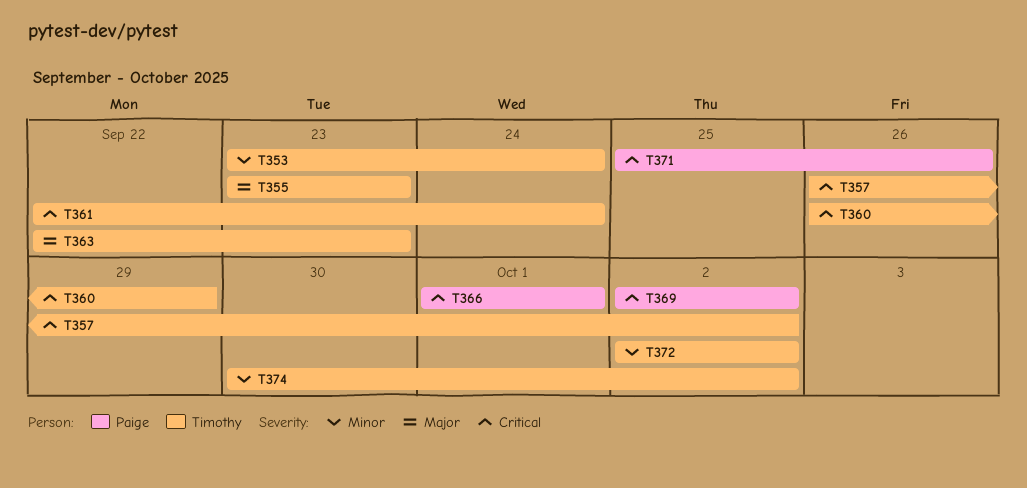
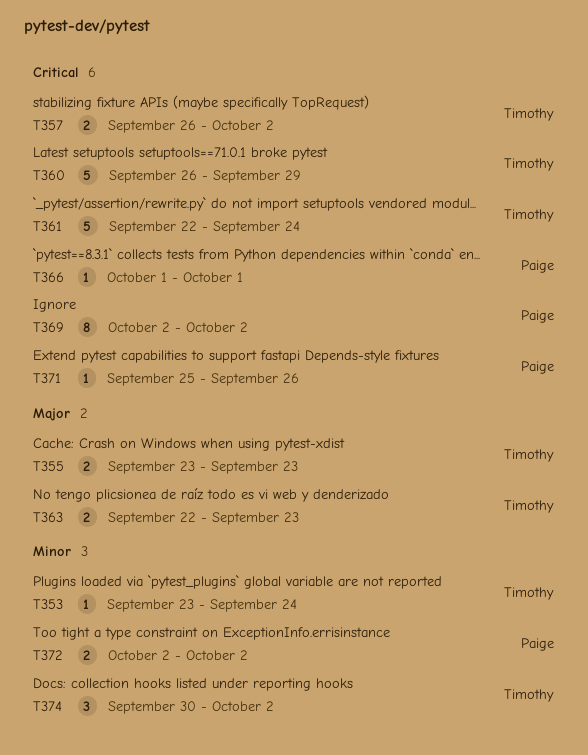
T372, owner: Timothy -> Paige

